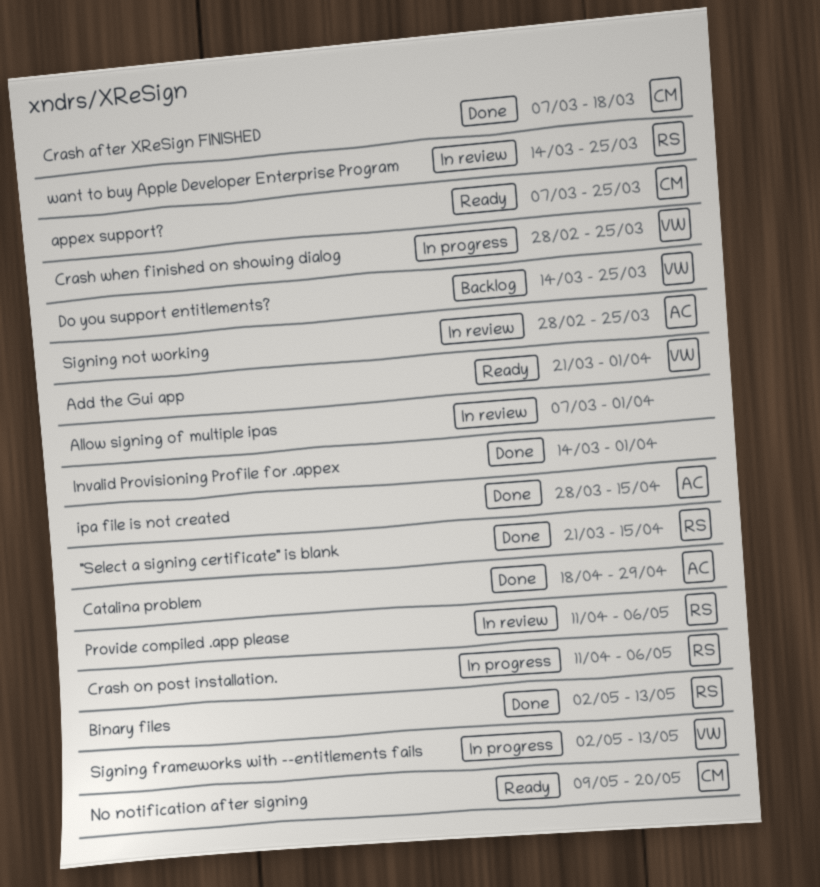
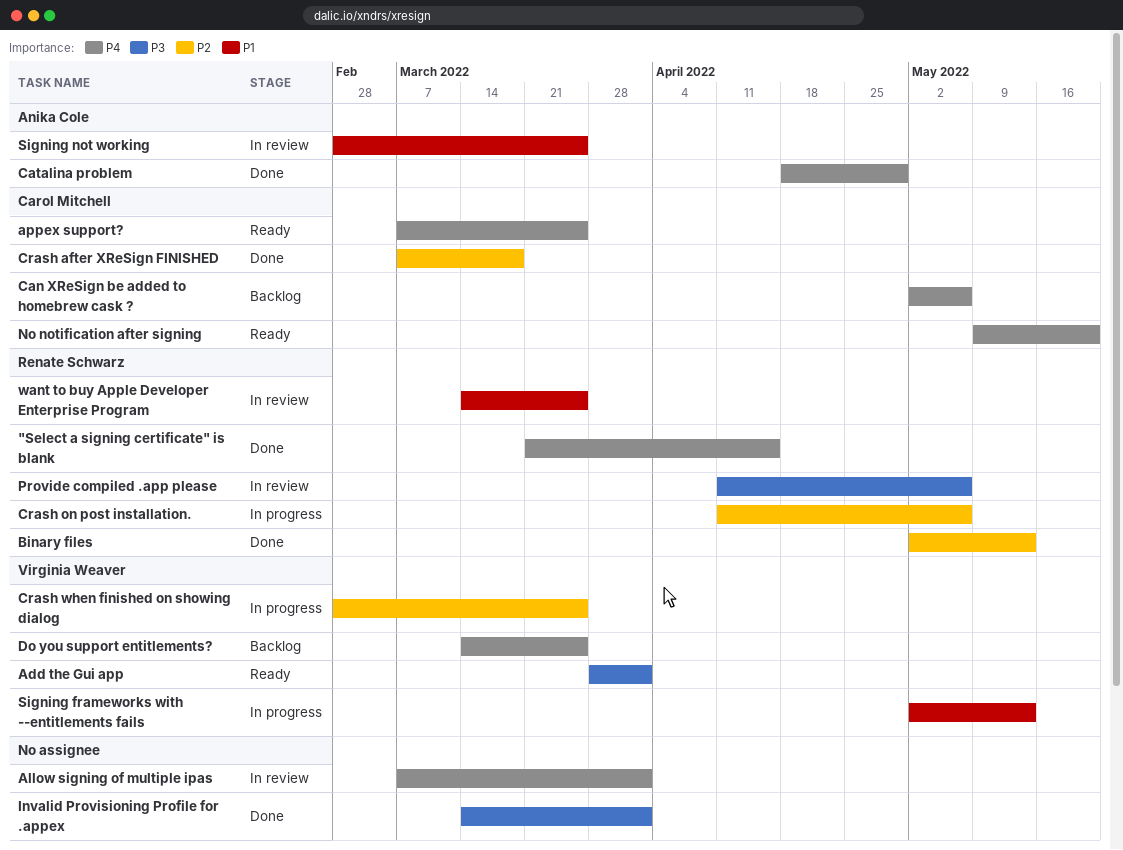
Add the Gui app, start: Mar 21 -> Mar 28
Can XReSign be added to homebrew cask ?: none -> present
ipa file is not created: present -> none

